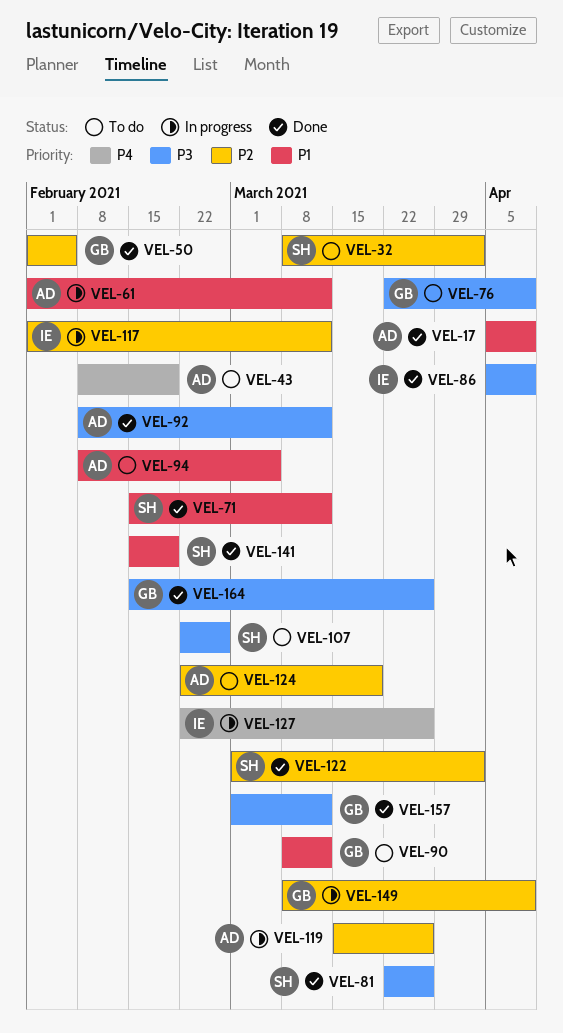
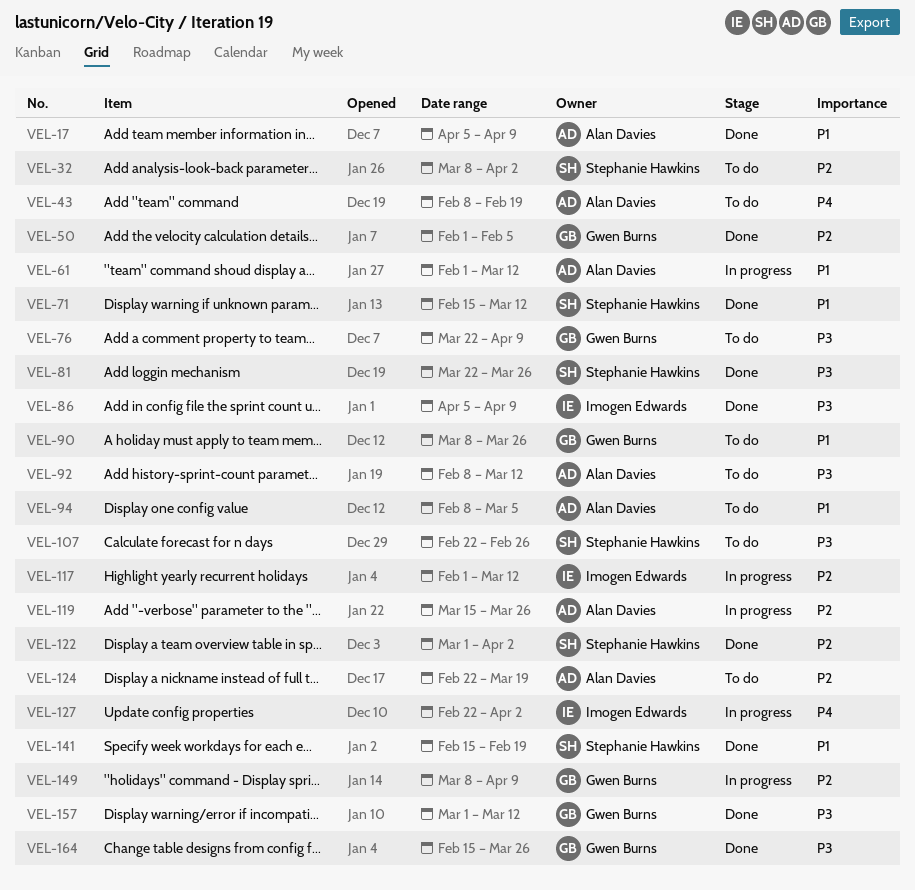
VEL-90, due: Mar 12 -> Mar 26
VEL-92, status: Done -> To do
VEL-127, due: Mar 26 -> Apr 2

